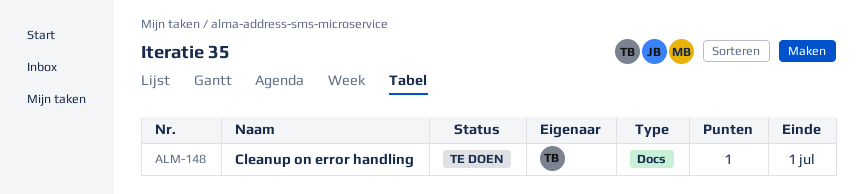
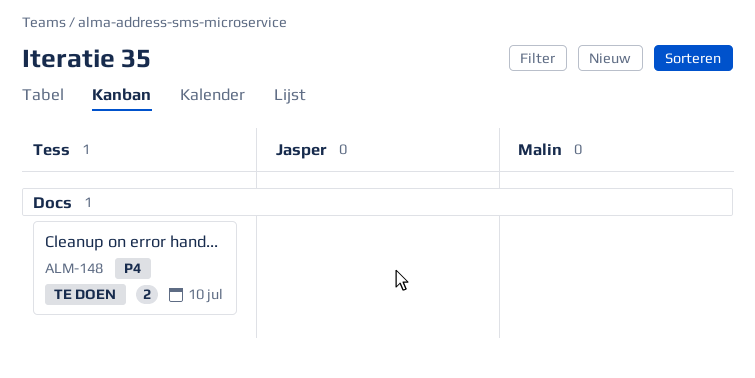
ALM-148, estimate: 1 -> 2
ALM-148, due: Jul 1 -> Jul 10

